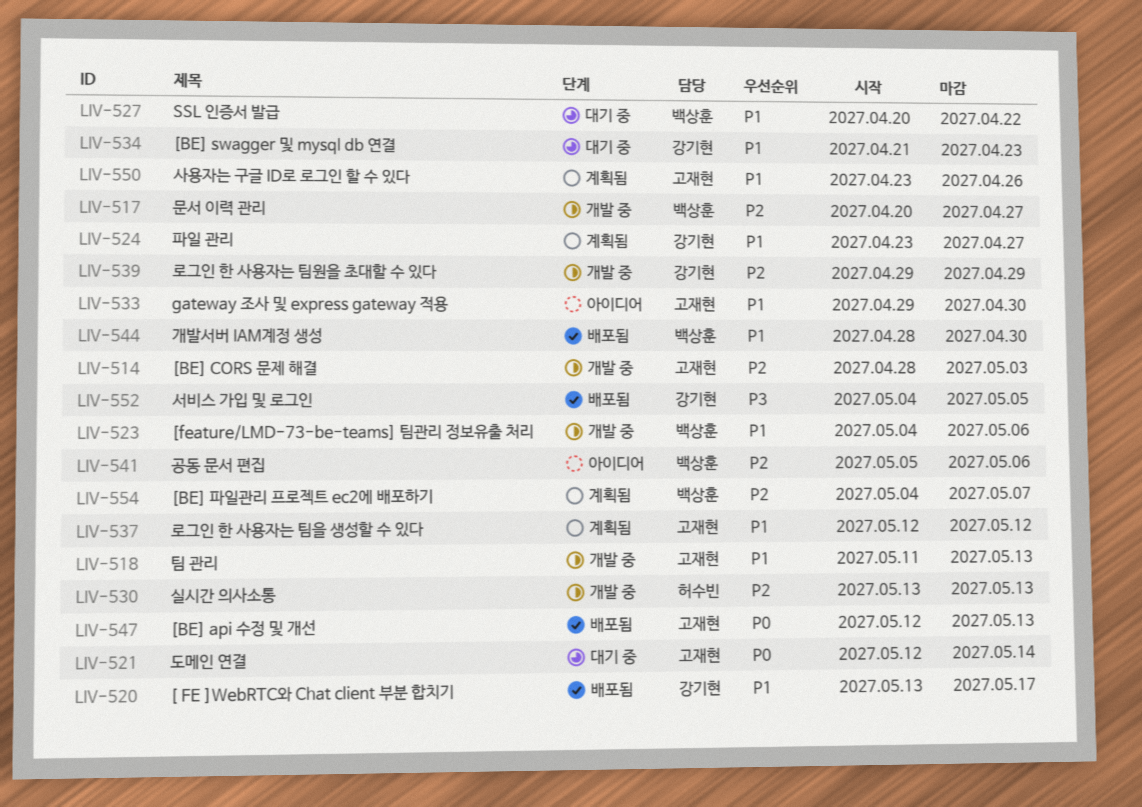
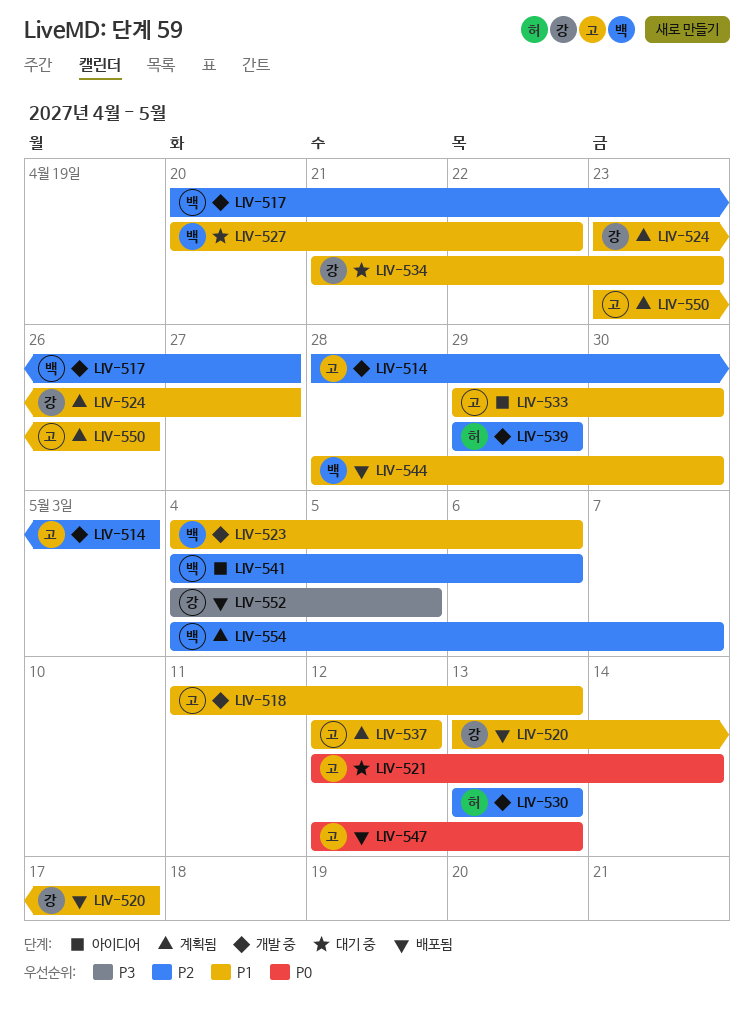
LIV-539, owner: 강기현 -> 허수빈
LIV-541, start: May 5 -> May 4

